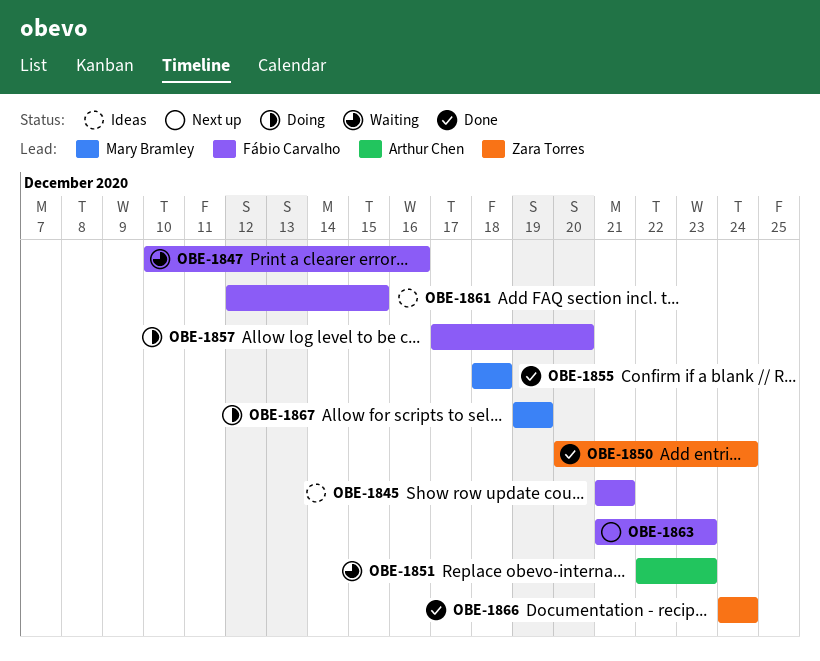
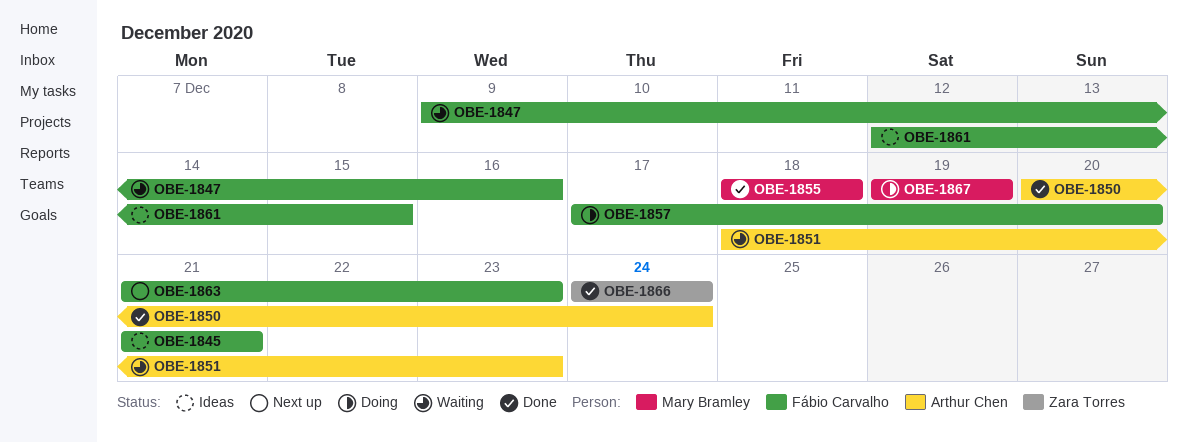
OBE-1847, start: Dec 10 -> Dec 9
OBE-1850, owner: Zara Torres -> Arthur Chen
OBE-1851, start: Dec 22 -> Dec 18

